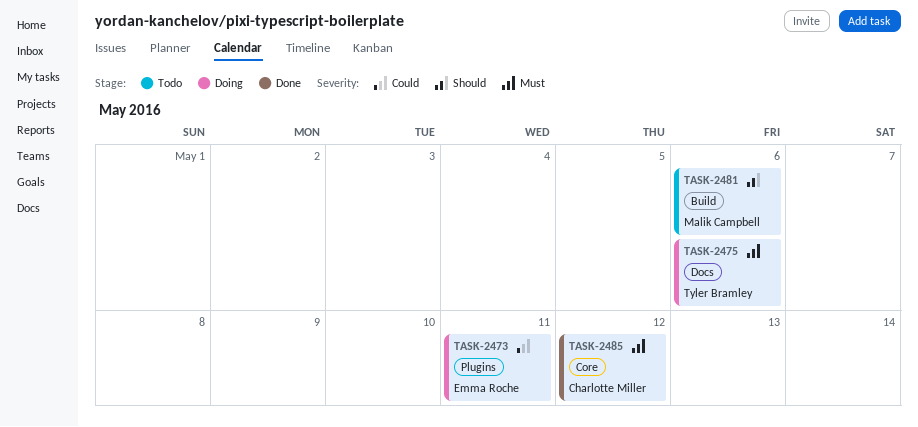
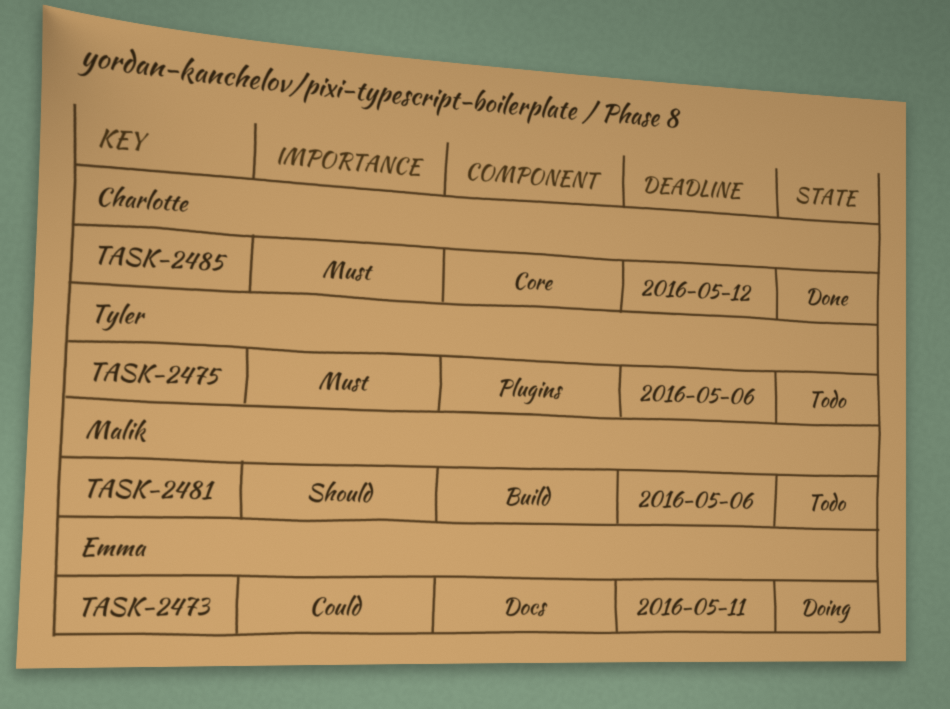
TASK-2473, label: Plugins -> Docs
TASK-2475, status: Doing -> Todo
TASK-2475, label: Docs -> Plugins

